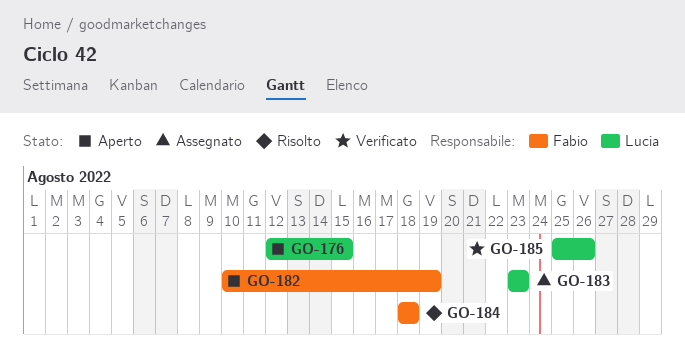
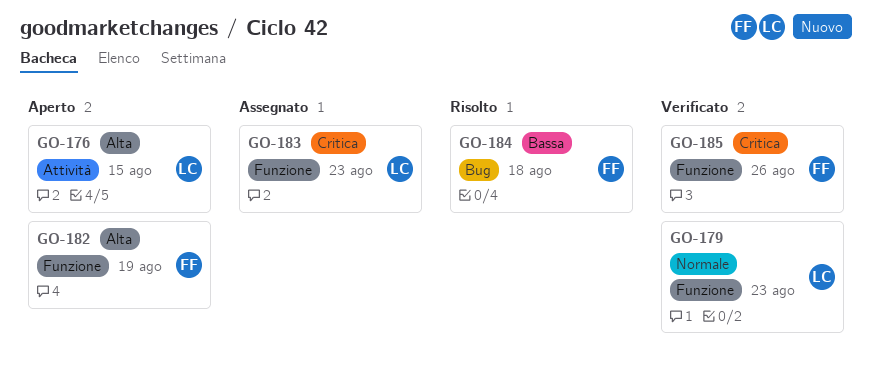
GO-179: none -> present
GO-185, owner: Lucia -> Fabio

